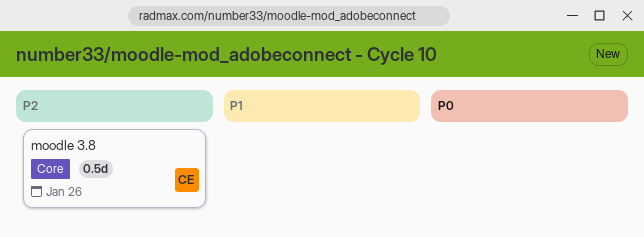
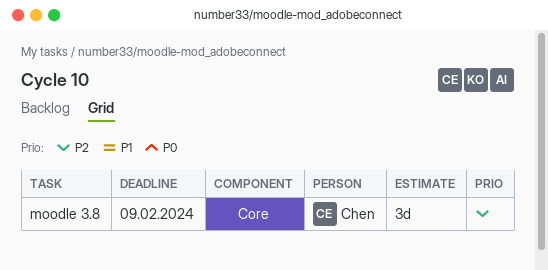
moodle 3.8, estimate: 0.5d -> 3d
moodle 3.8, due: Jan 26 -> Feb 9

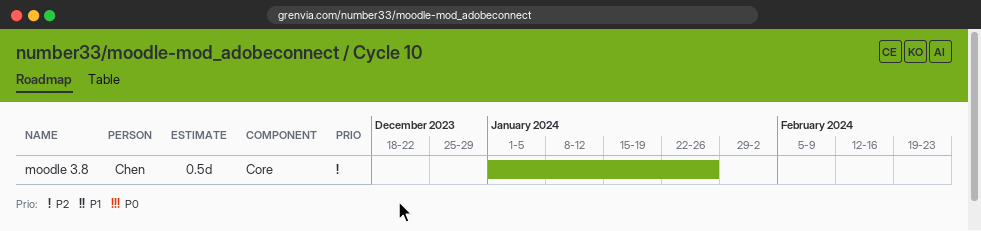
moodle 3.8, estimate: 3d -> 0.5d
moodle 3.8, due: Feb 9 -> Jan 26

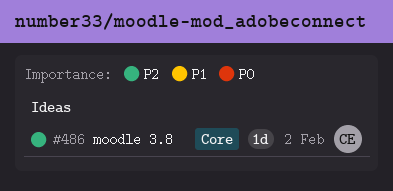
moodle 3.8, estimate: 0.5d -> 1d
moodle 3.8, due: Jan 26 -> Feb 2

